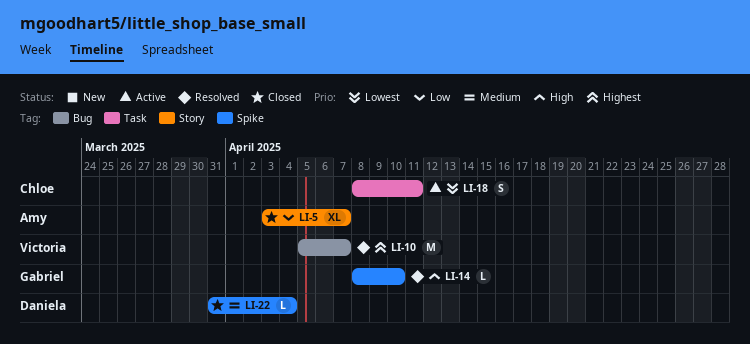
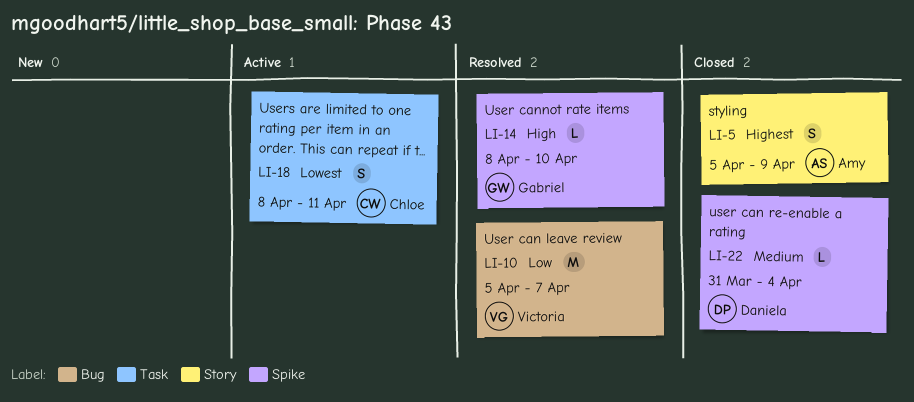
LI-5, priority: Low -> Highest
LI-5, estimate: XL -> S
LI-5, start: Apr 3 -> Apr 5
LI-5, due: Apr 7 -> Apr 9
LI-10, priority: Highest -> Low

